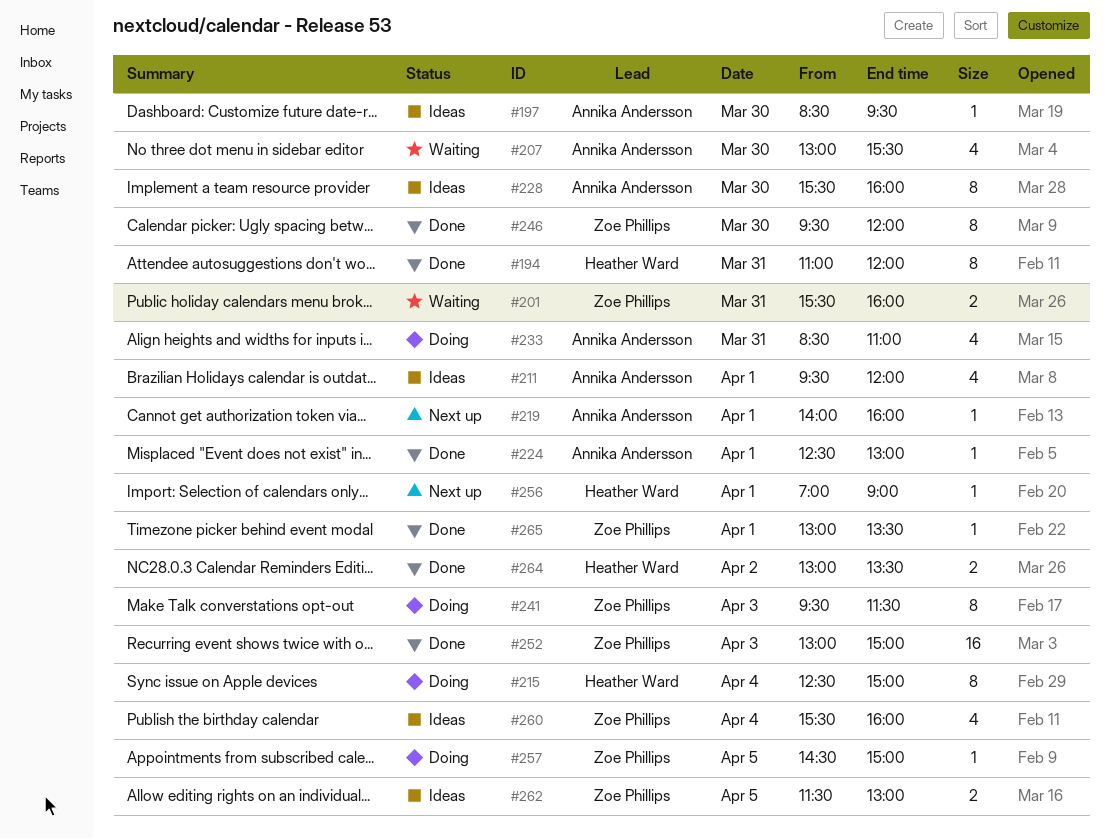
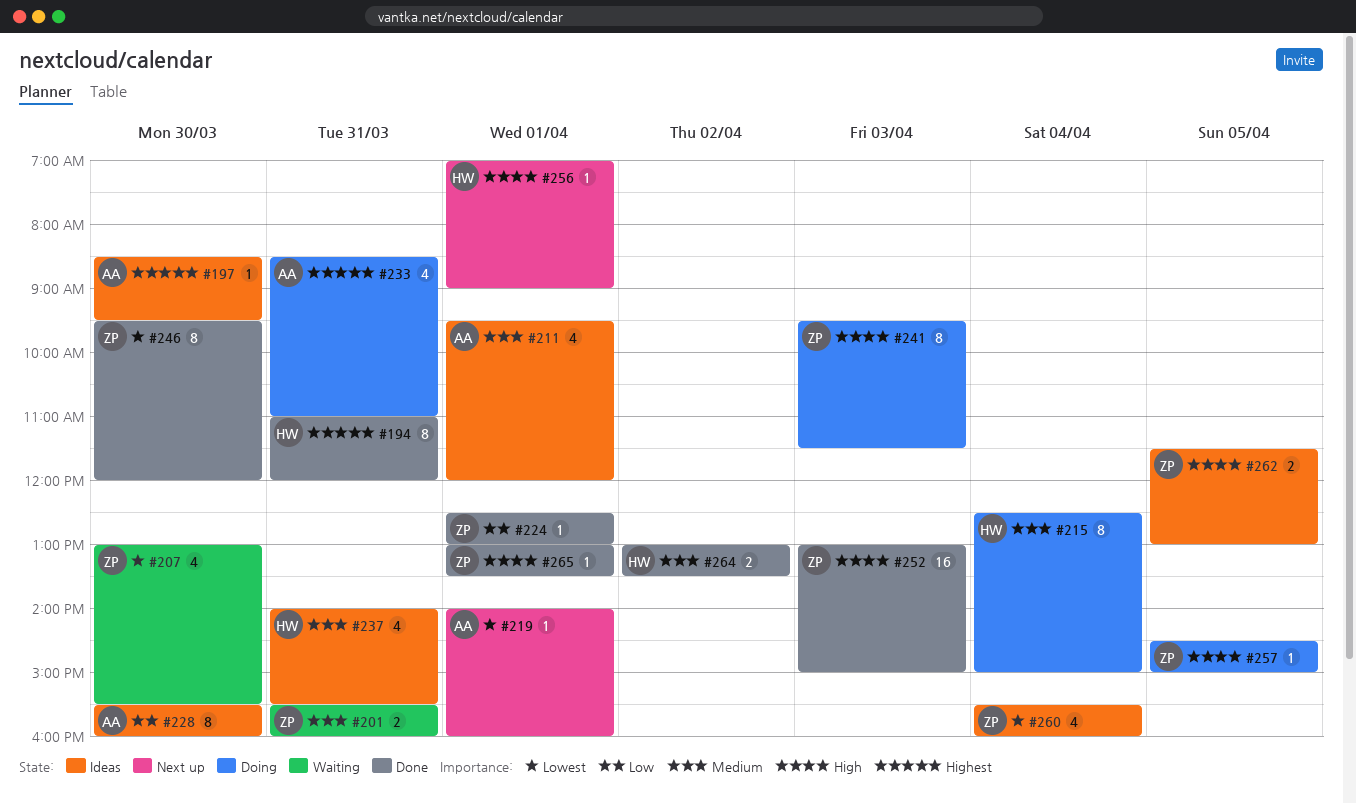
#207, owner: Annika Andersson -> Zoe Phillips
#224, owner: Annika Andersson -> Zoe Phillips
#237: none -> present

